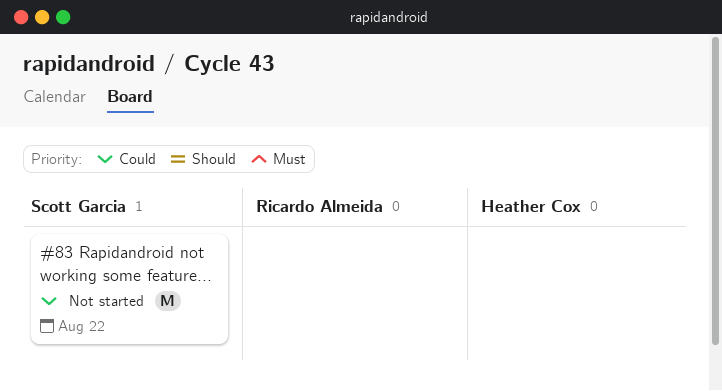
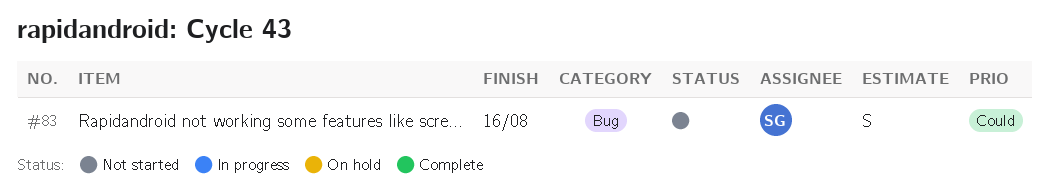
#83, estimate: M -> S
#83, due: Aug 22 -> Aug 16

